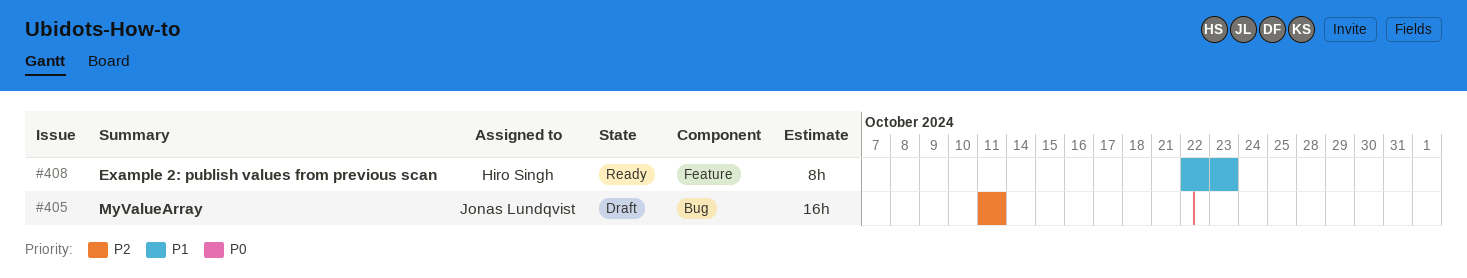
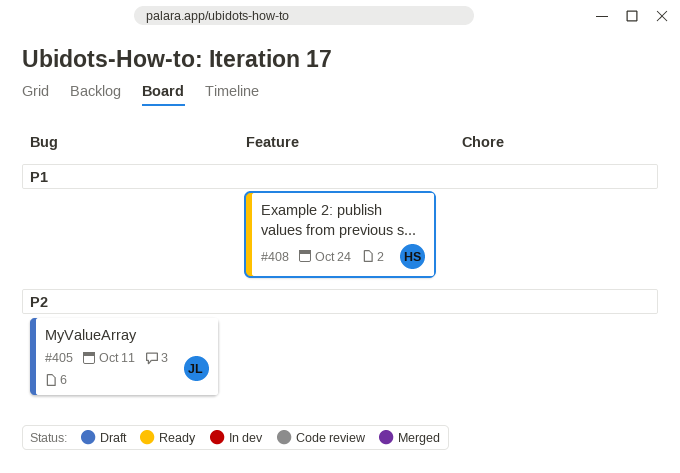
#408, due: Oct 23 -> Oct 24

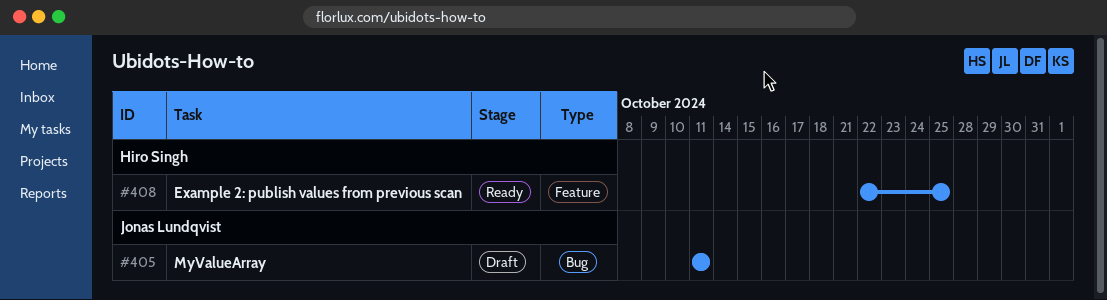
#408, due: Oct 24 -> Oct 25

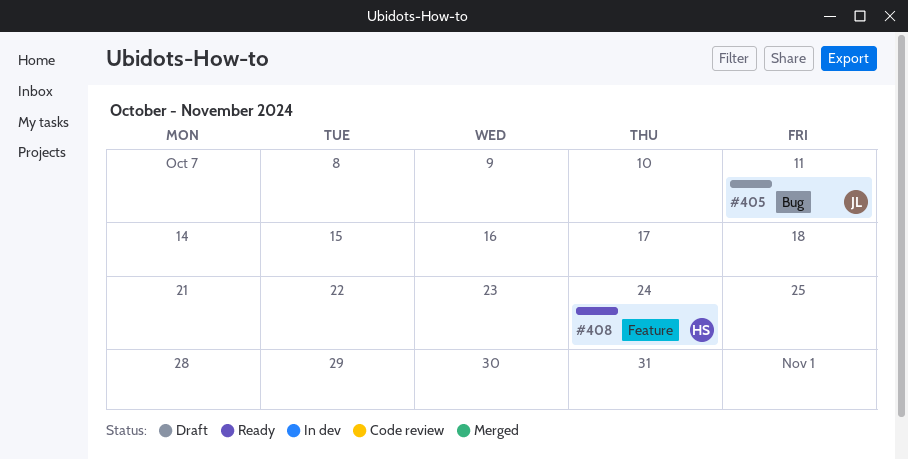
#408, due: Oct 25 -> Oct 24

